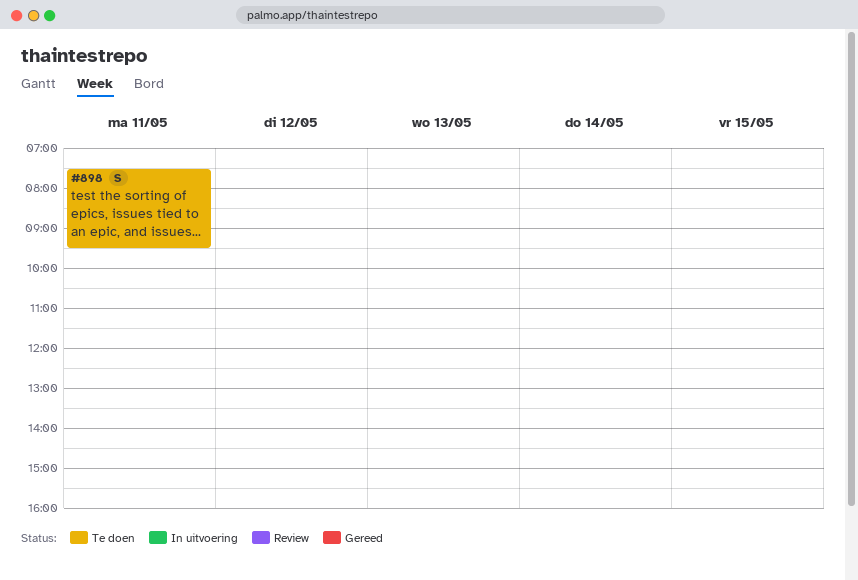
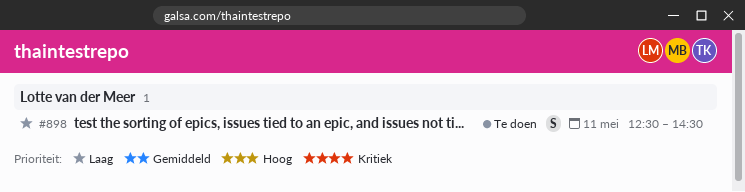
#898, begins: 07:30 -> 12:30
#898, ends: 09:30 -> 14:30

